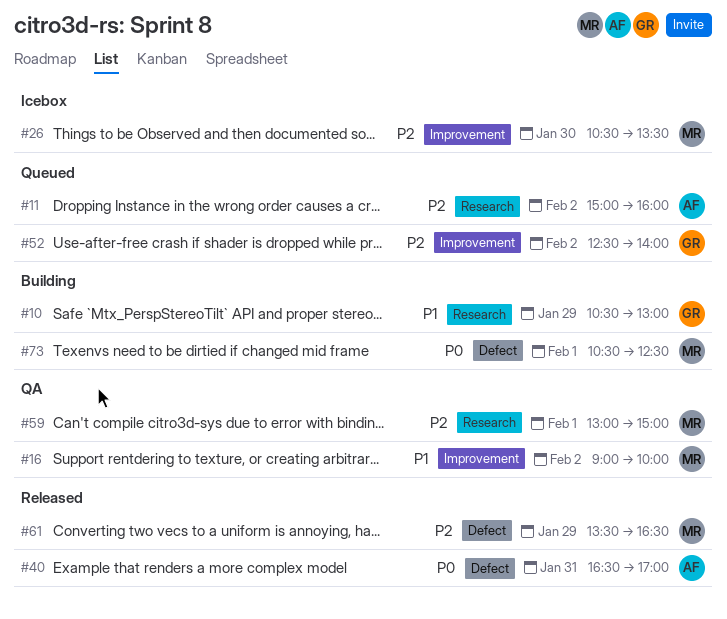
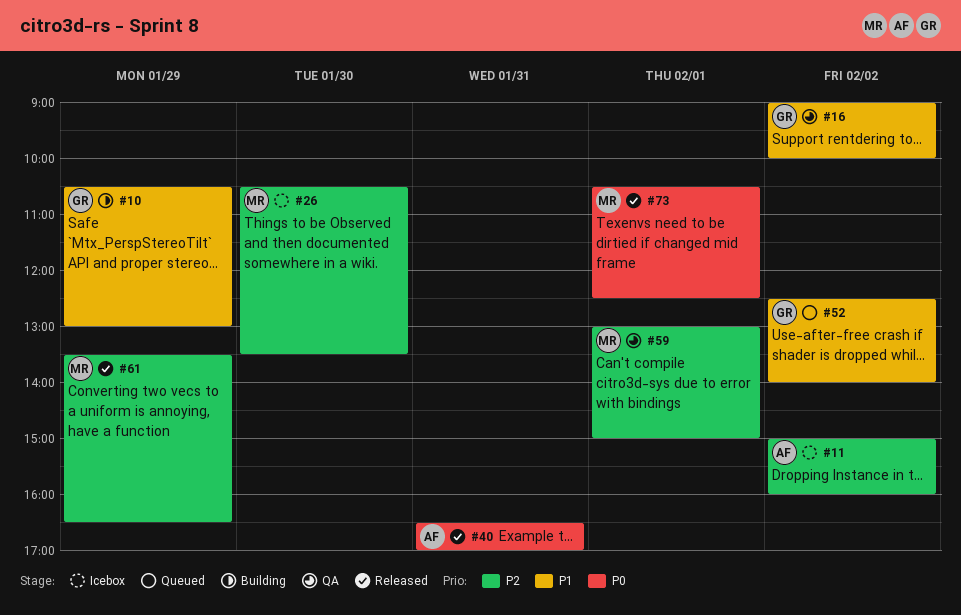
#11, status: Queued -> Icebox
#16, owner: MR -> GR
#52, priority: P2 -> P1
#73, status: Building -> Released

